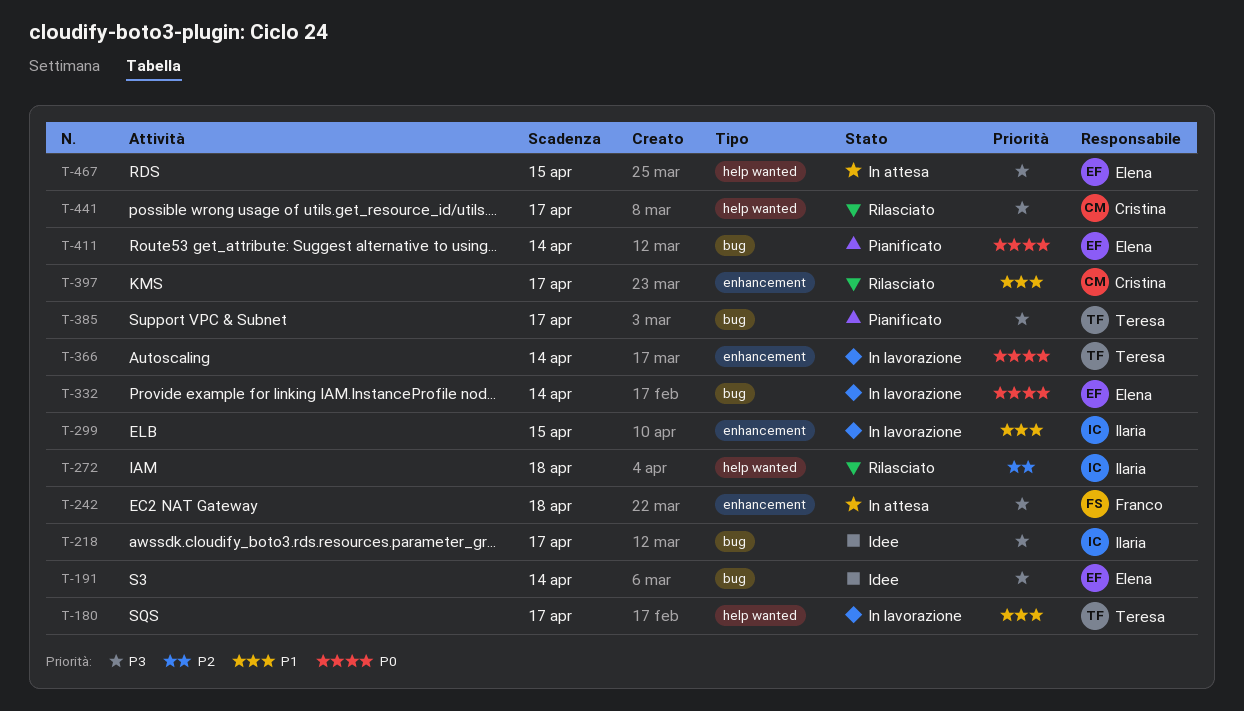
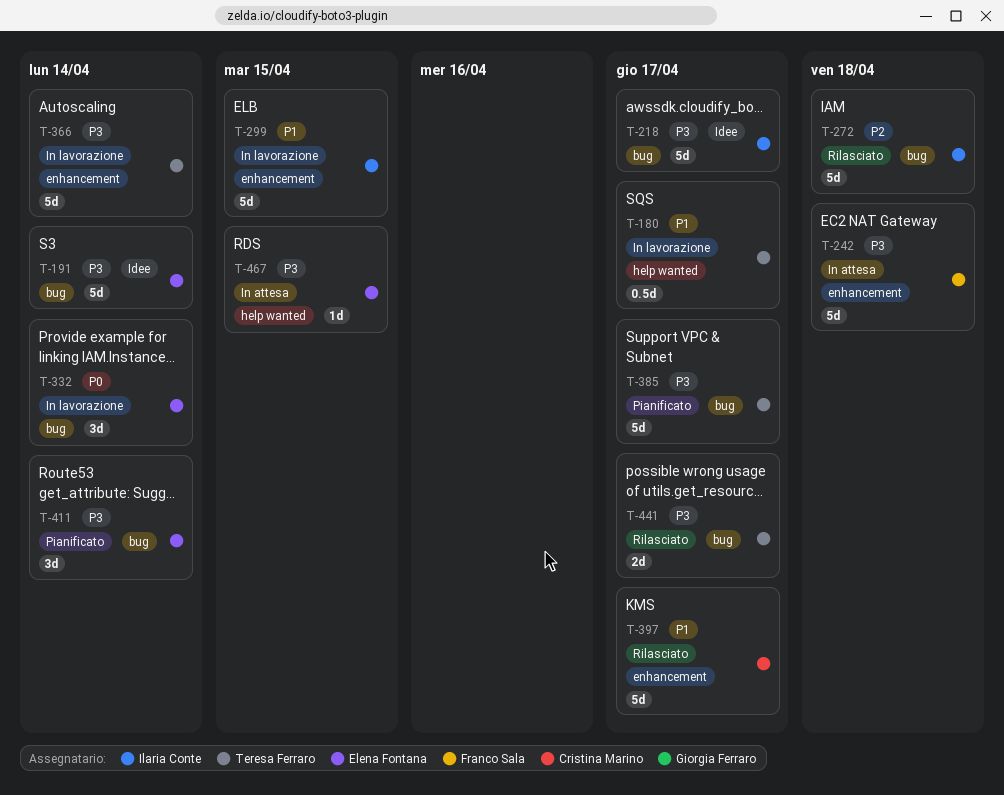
T-272, label: help wanted -> bug
T-366, priority: P0 -> P3
T-411, priority: P0 -> P3
T-441, owner: Cristina Marino -> Teresa Ferraro
T-441, label: help wanted -> bug

